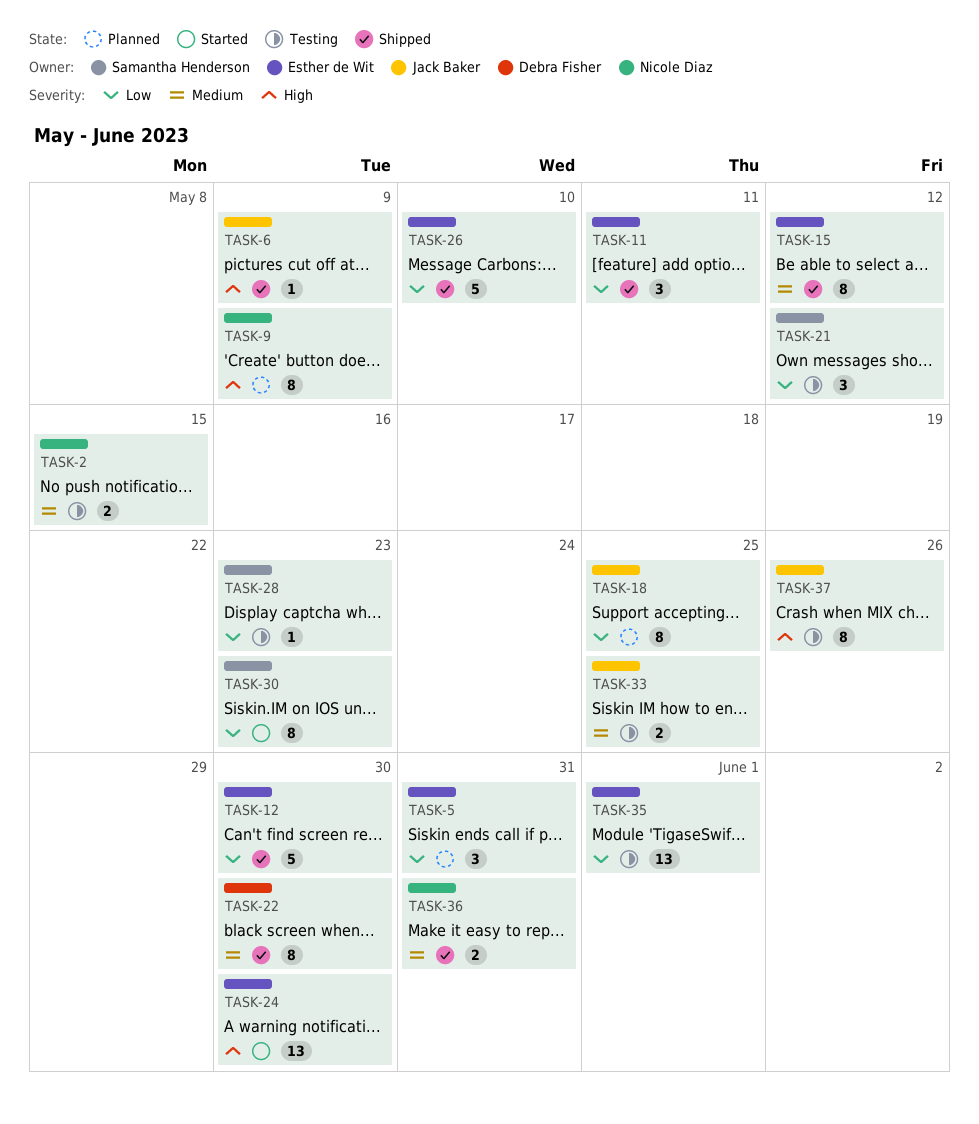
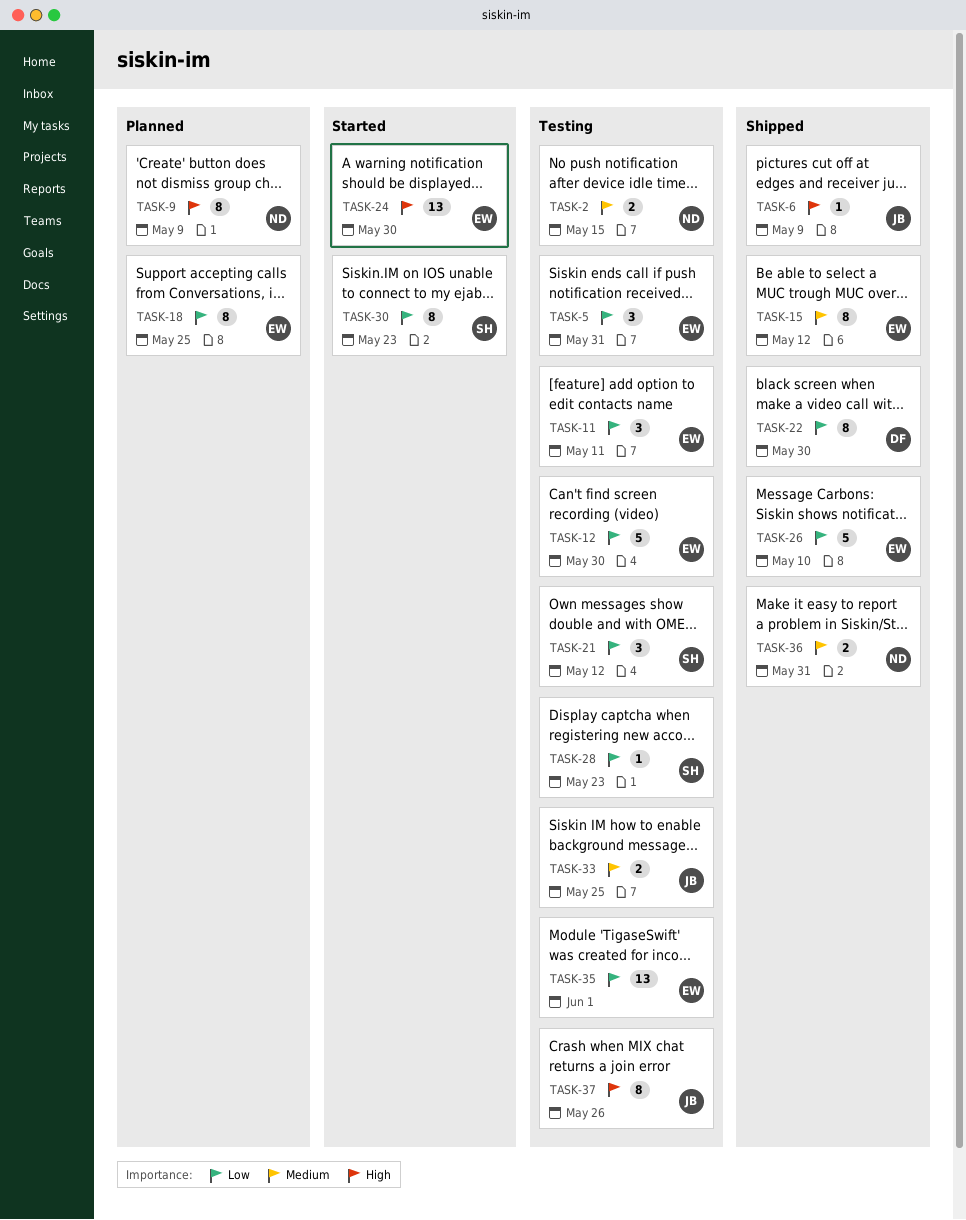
TASK-5, status: Planned -> Testing
TASK-11, status: Shipped -> Testing
TASK-12, status: Shipped -> Testing
TASK-18, owner: Jack Baker -> Esther de Wit
TASK-22, priority: Medium -> Low

